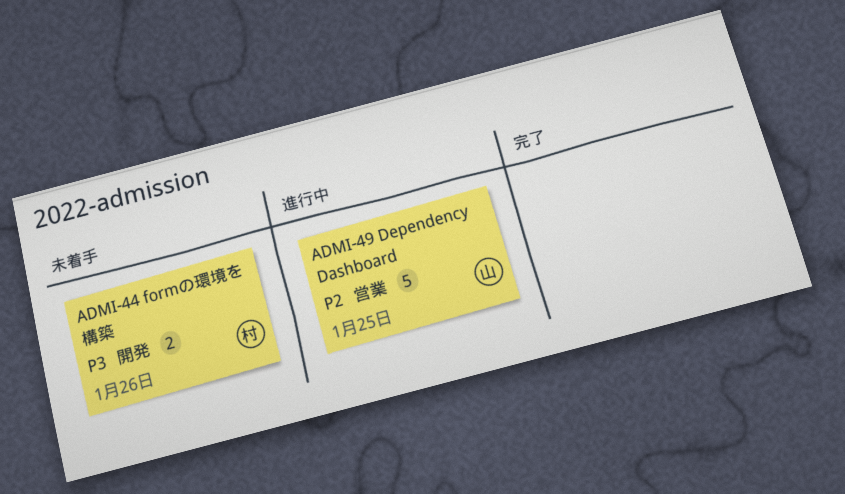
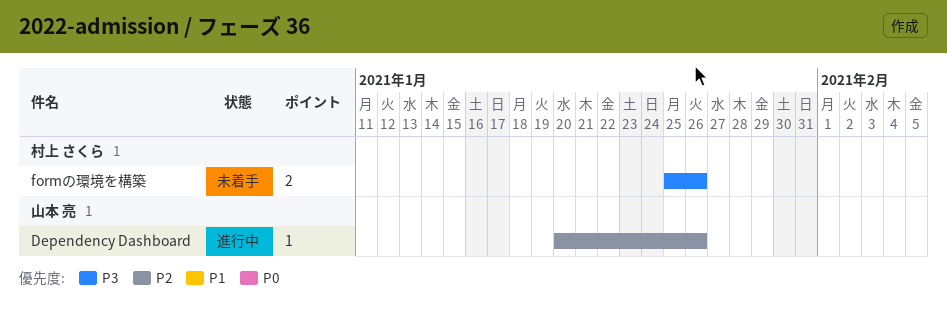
Dependency Dashboard, estimate: 5 -> 1
Dependency Dashboard, due: Jan 25 -> Jan 26

